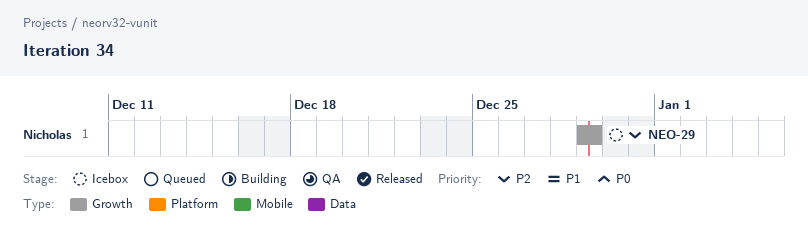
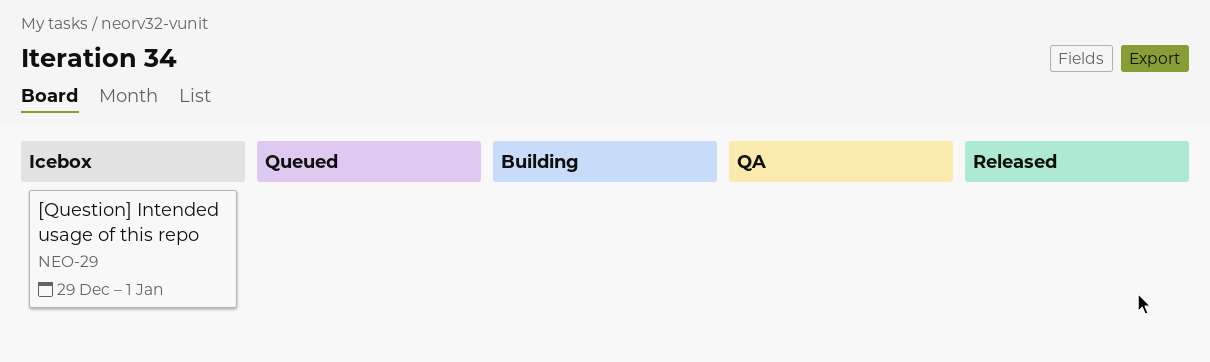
NEO-29, due: Dec 29 -> Jan 1

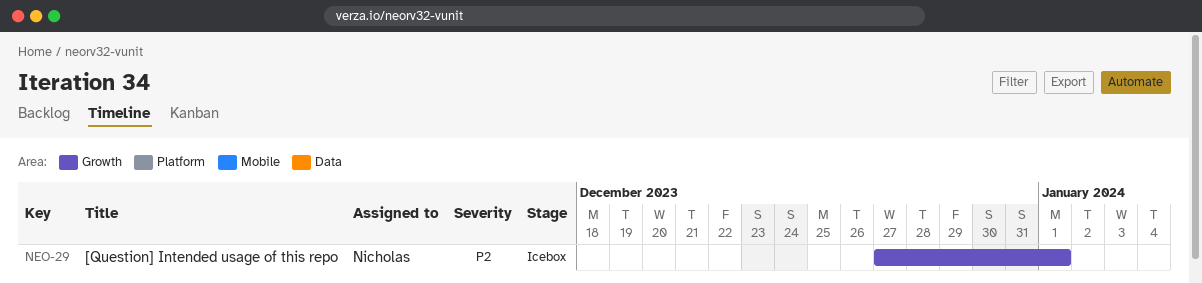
NEO-29, start: Dec 29 -> Dec 27

